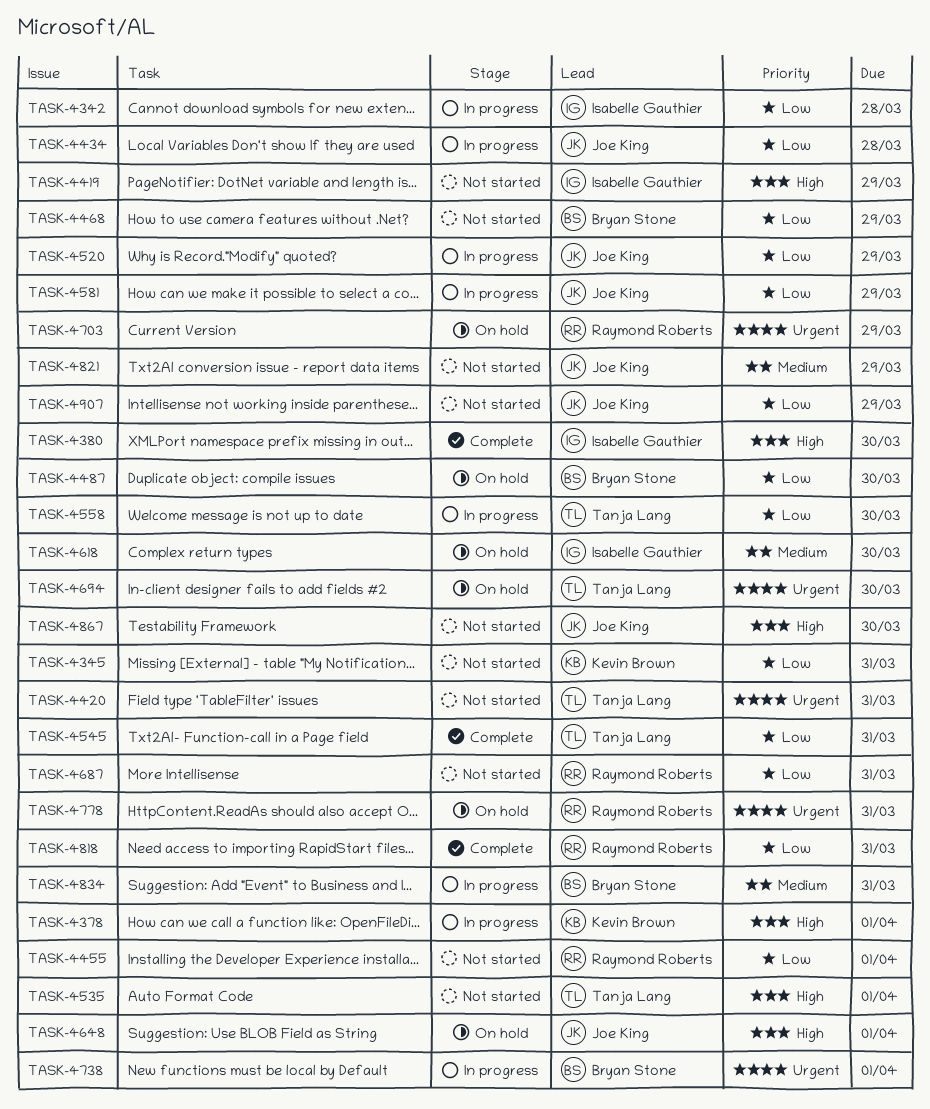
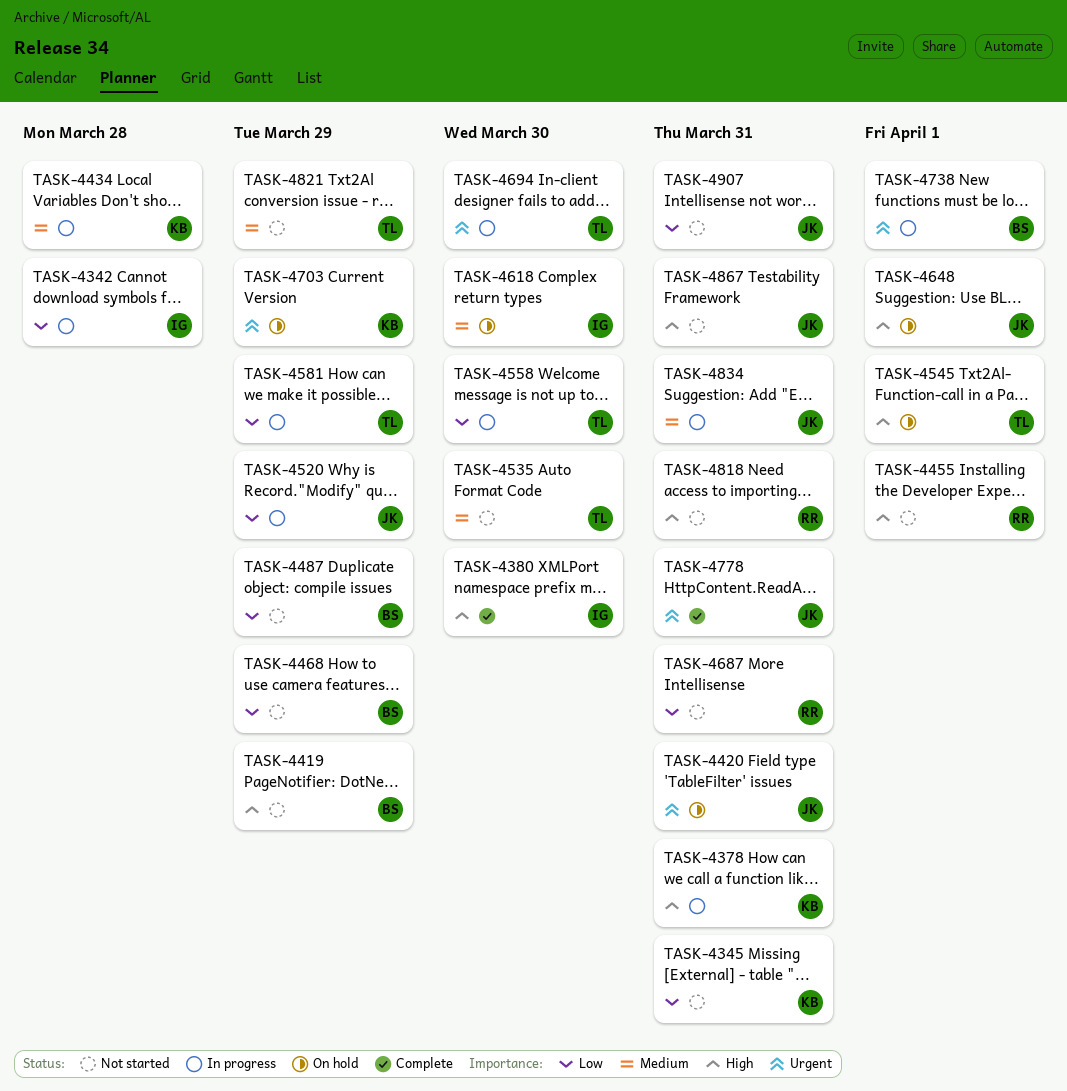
TASK-4378, due: Apr 1 -> Mar 31
TASK-4419, owner: Isabelle Gauthier -> Bryan Stone
TASK-4420, status: Not started -> On hold
TASK-4420, owner: Tanja Lang -> Joe King
TASK-4434, owner: Joe King -> Kevin Brown
TASK-4434, priority: Low -> Medium
TASK-4455, priority: Low -> High
TASK-4487, status: On hold -> Not started
TASK-4487, due: Mar 30 -> Mar 29
TASK-4535, priority: High -> Medium
TASK-4535, due: Apr 1 -> Mar 30
TASK-4545, status: Complete -> On hold
TASK-4545, priority: Low -> High
TASK-4545, due: Mar 31 -> Apr 1
TASK-4581, owner: Joe King -> Tanja Lang
TASK-4694, status: On hold -> In progress
TASK-4703, owner: Raymond Roberts -> Kevin Brown
TASK-4778, status: On hold -> Complete
TASK-4778, owner: Raymond Roberts -> Joe King
TASK-4818, status: Complete -> Not started
TASK-4818, priority: Low -> High
TASK-4821, owner: Joe King -> Tanja Lang
TASK-4834, owner: Bryan Stone -> Joe King
TASK-4867, due: Mar 30 -> Mar 31
TASK-4907, due: Mar 29 -> Mar 31

